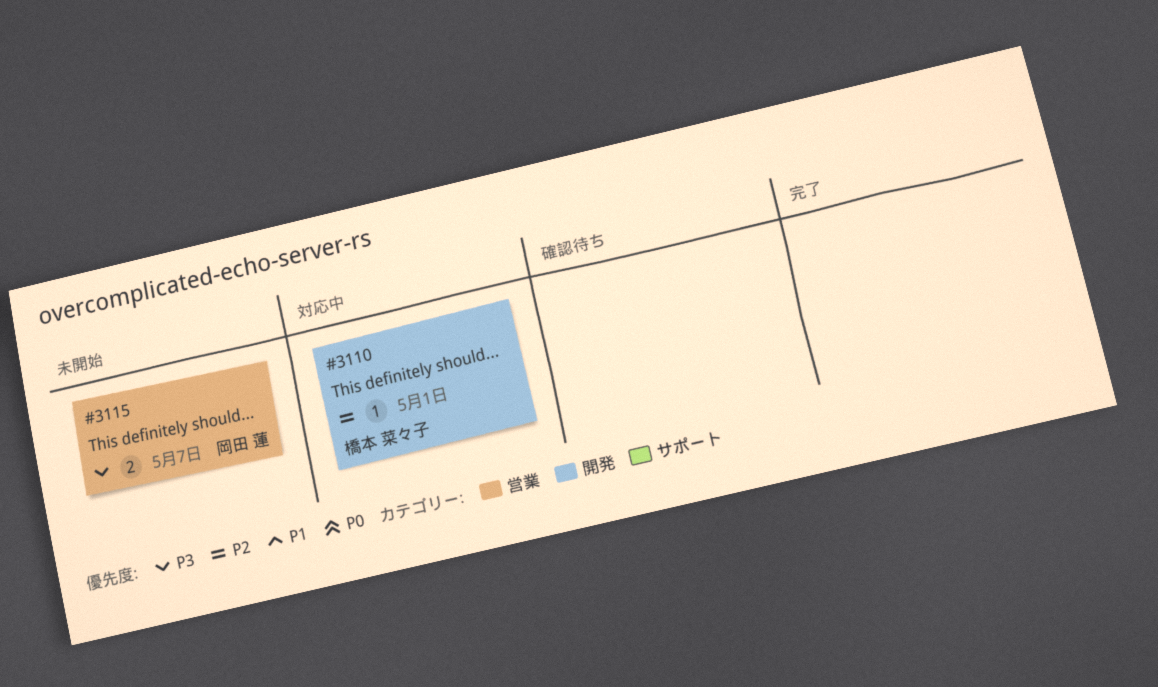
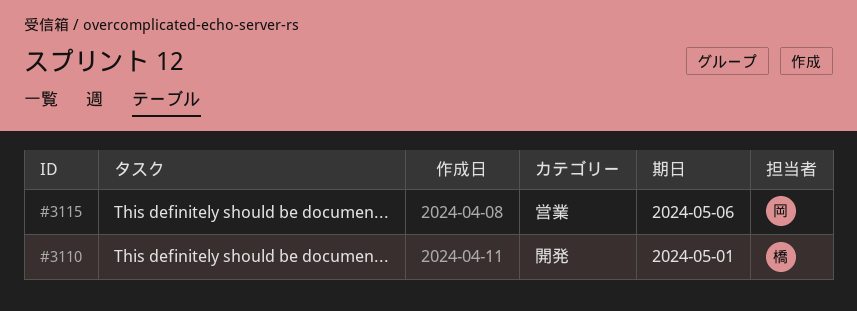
#3115, due: May 7 -> May 6

